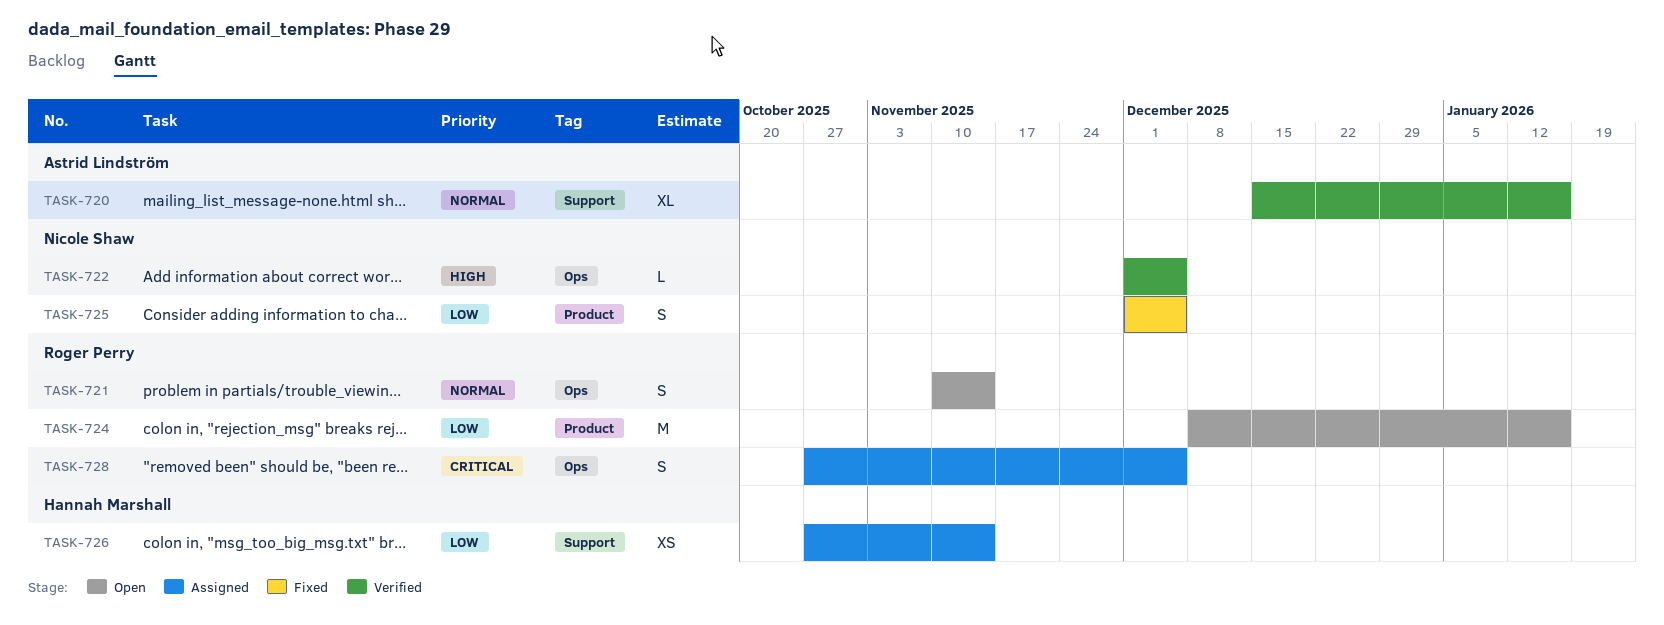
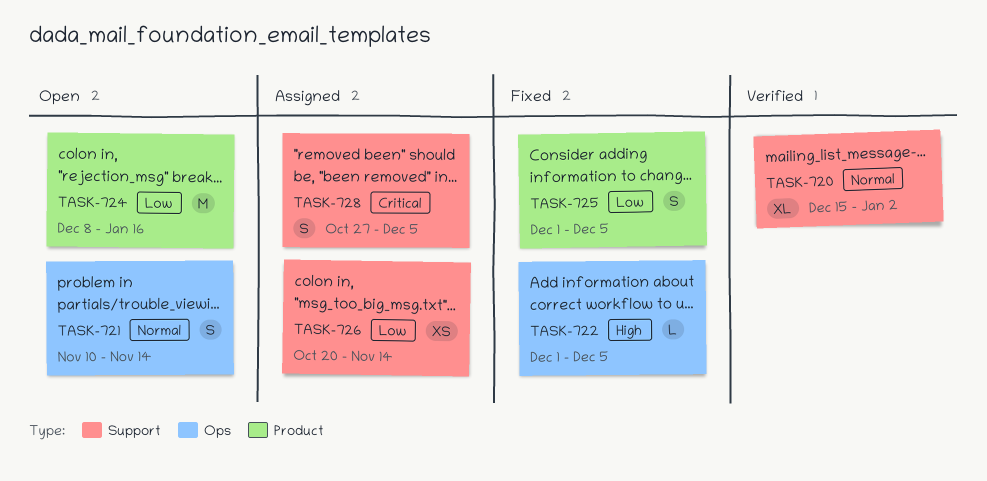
TASK-720, due: Jan 16 -> Jan 2
TASK-722, status: Verified -> Fixed
TASK-726, start: Oct 27 -> Oct 20
TASK-728, label: Ops -> Support

